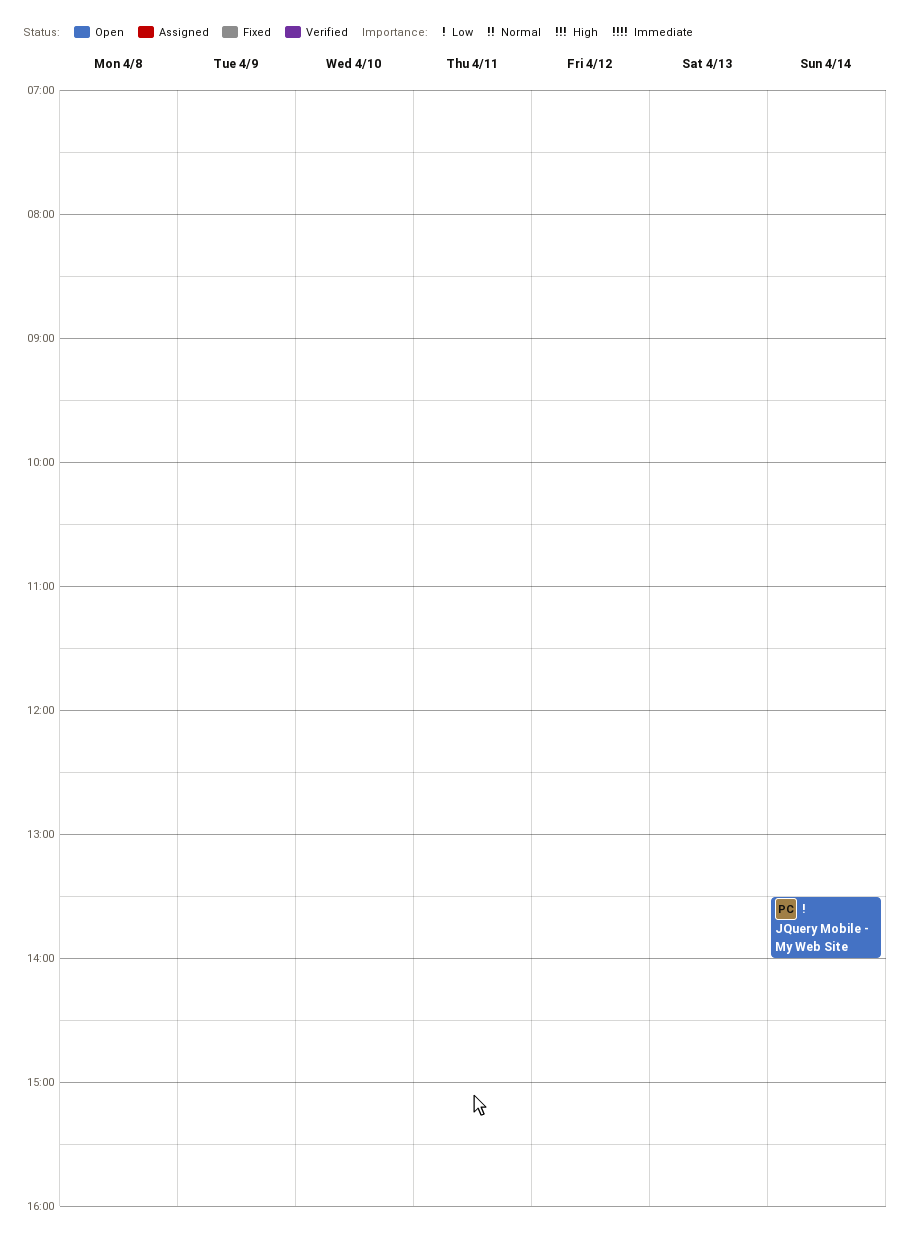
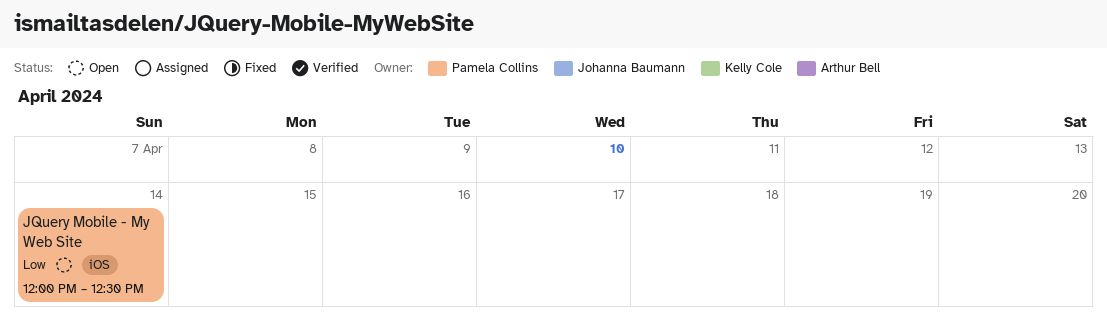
JQuery Mobile - My Web Site, begins: 13:30 -> 12:00
JQuery Mobile - My Web Site, ends: 14:00 -> 12:30

